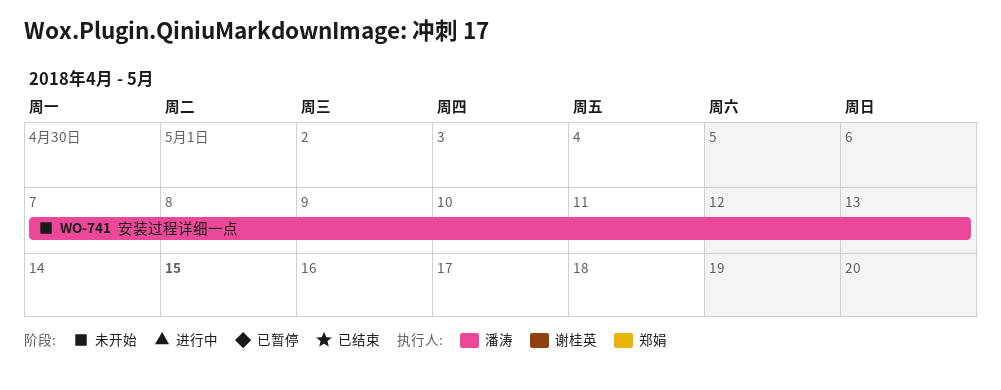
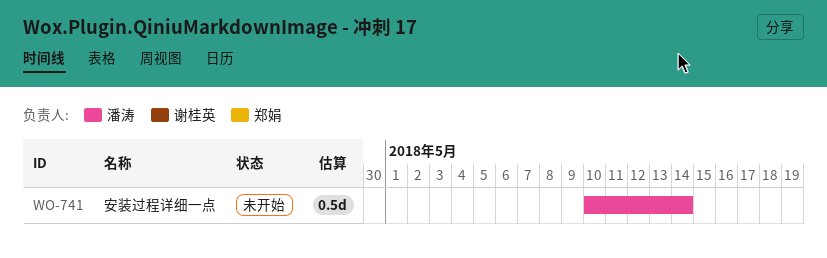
WO-741, start: May 7 -> May 10
WO-741, due: May 13 -> May 14

